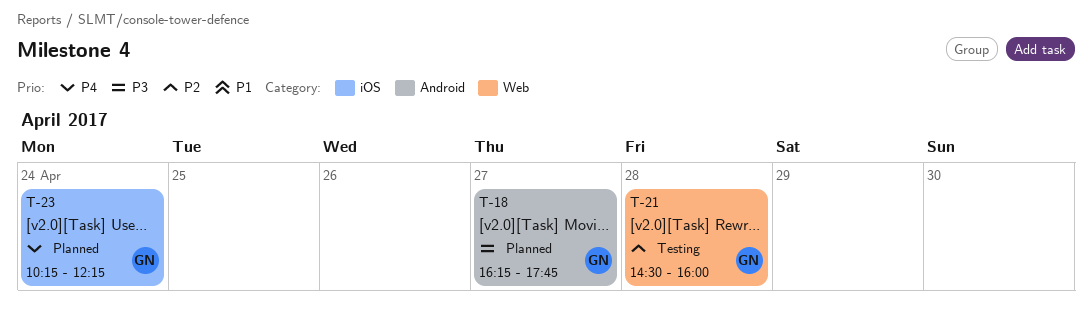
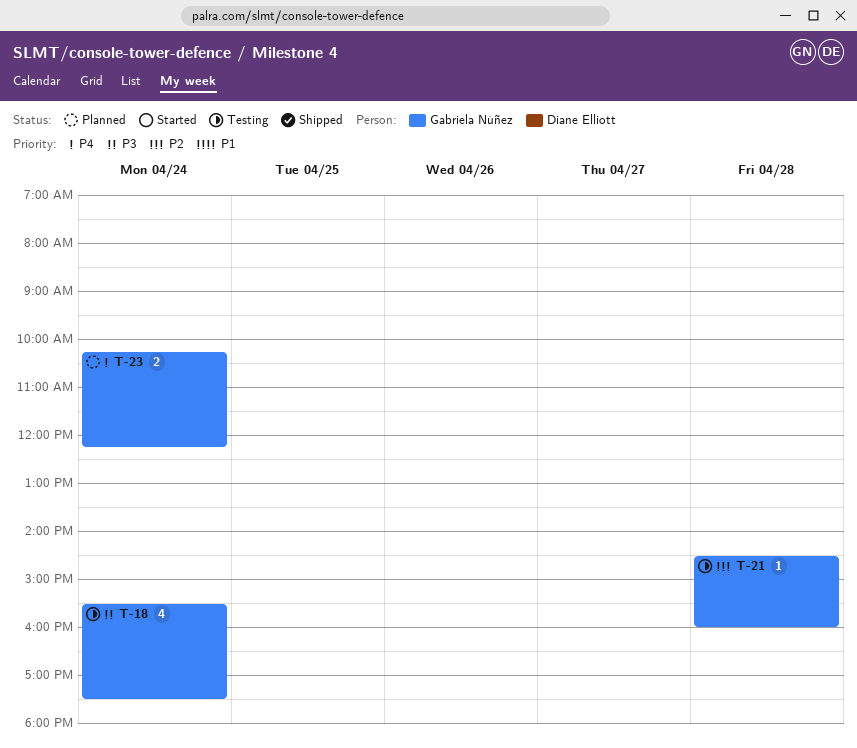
T-18, status: Planned -> Testing
T-18, day: Apr 27 -> Apr 24
T-18, begins: 16:15 -> 15:30
T-18, ends: 17:45 -> 17:30

